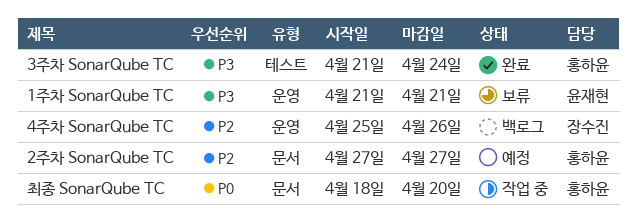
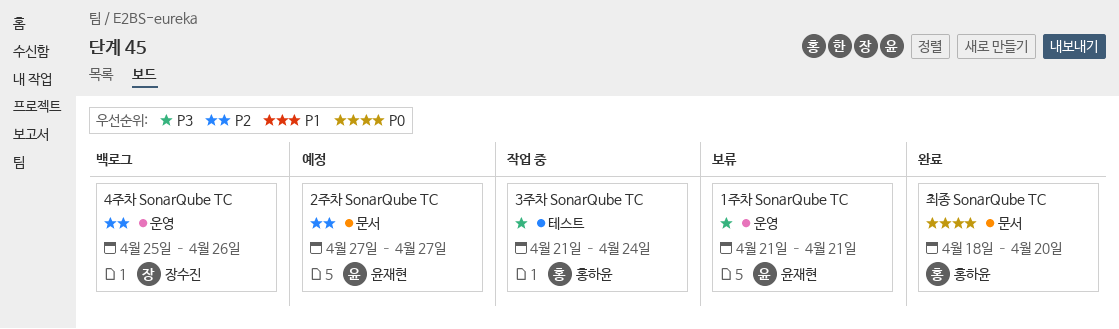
2주차 SonarQube TC, owner: 홍하윤 -> 윤재현
3주차 SonarQube TC, status: 완료 -> 작업 중
최종 SonarQube TC, status: 작업 중 -> 완료

